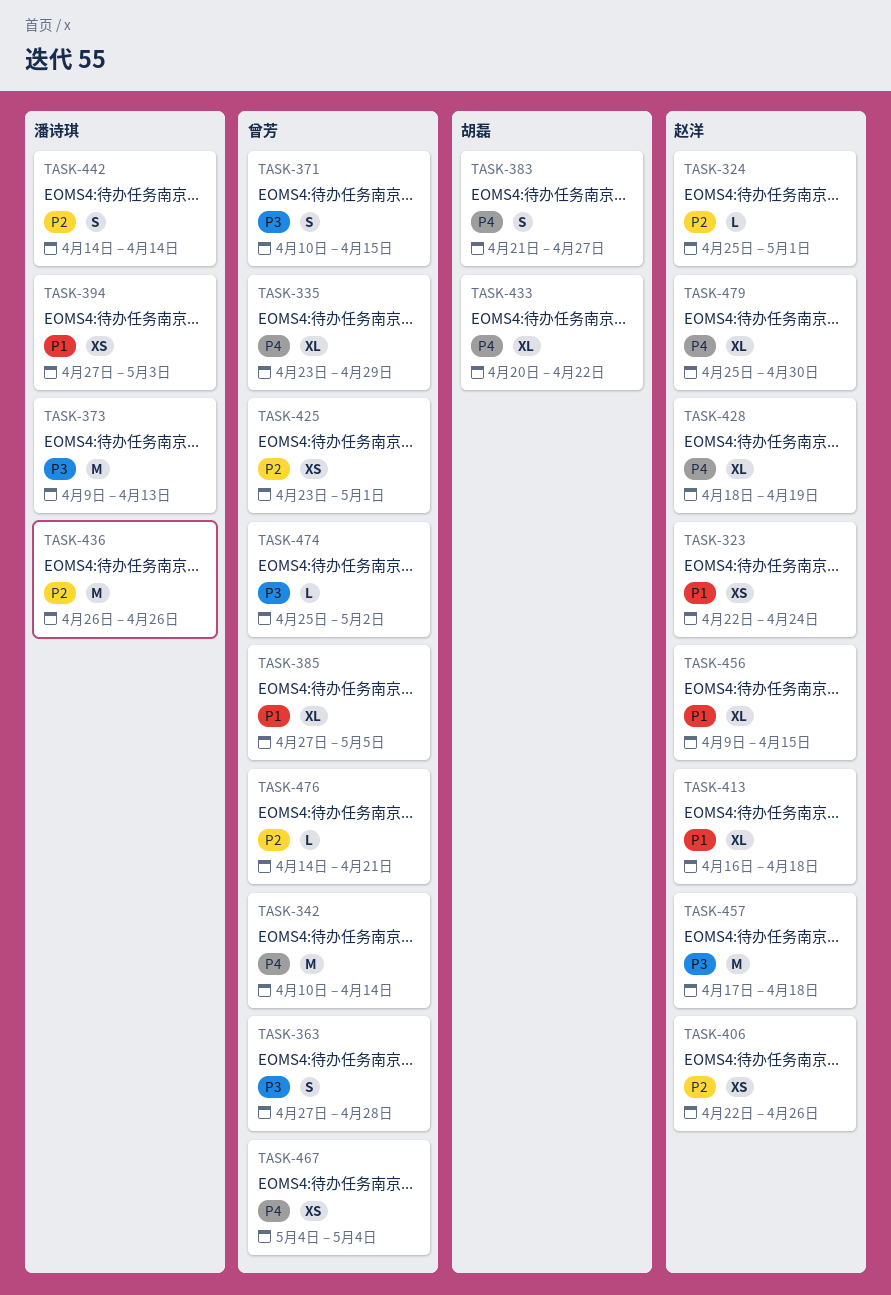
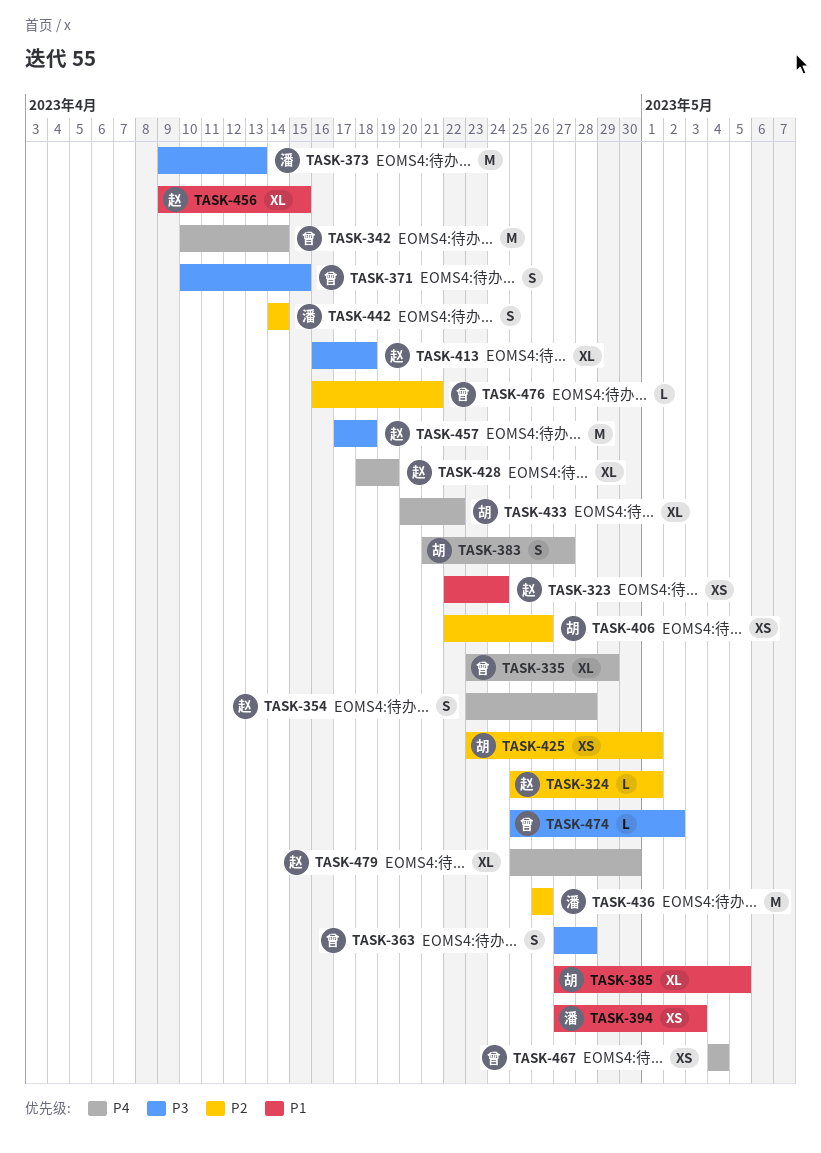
TASK-354: none -> present
TASK-385, owner: 曾芳 -> 胡磊
TASK-406, owner: 赵洋 -> 胡磊
TASK-413, priority: P1 -> P3
TASK-425, owner: 曾芳 -> 胡磊
TASK-476, start: Apr 14 -> Apr 16

